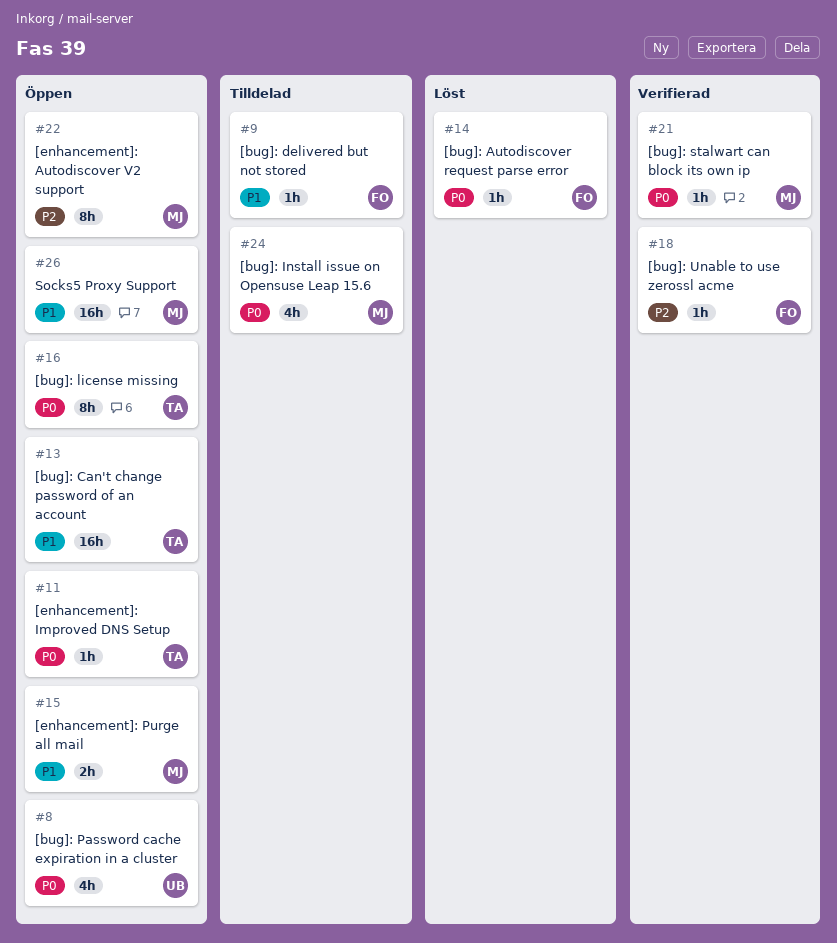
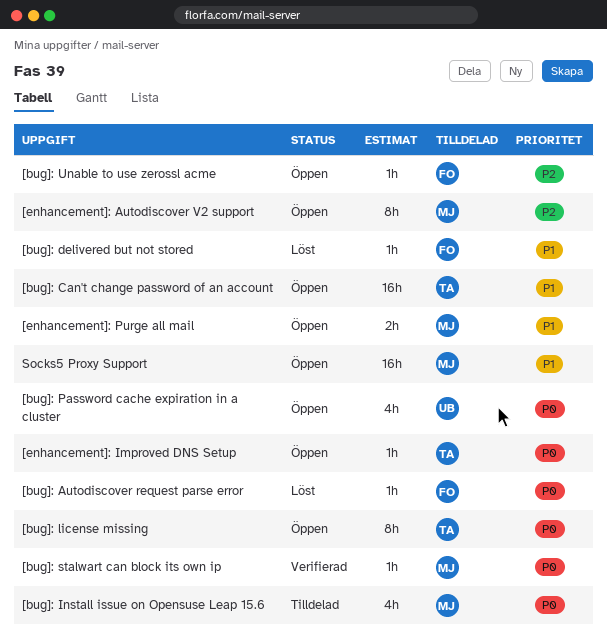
[bug]: delivered but not stored, status: Tilldelad -> Löst
[bug]: Unable to use zerossl acme, status: Verifierad -> Öppen

